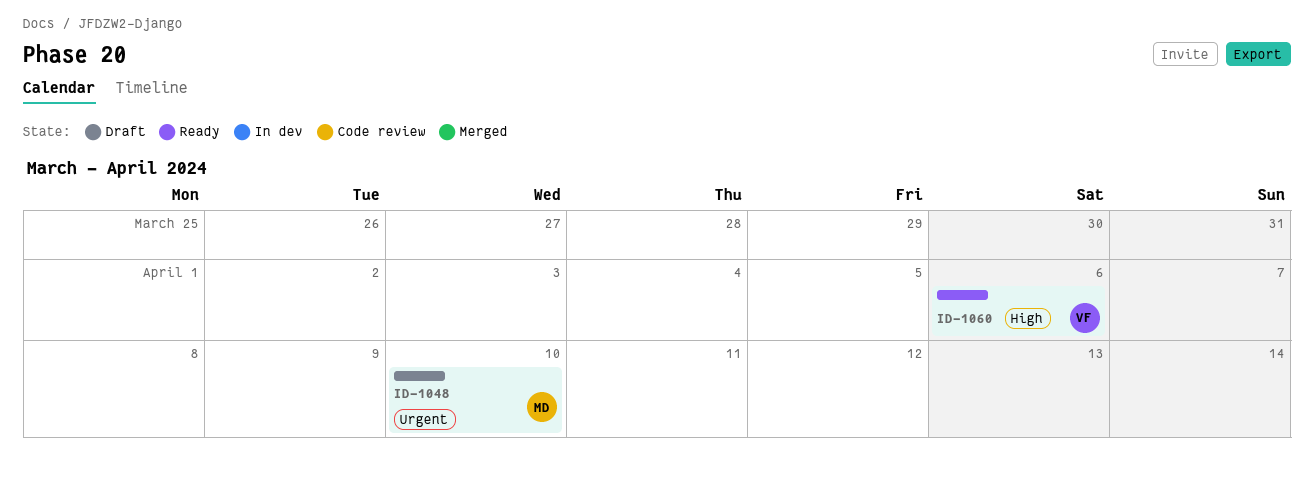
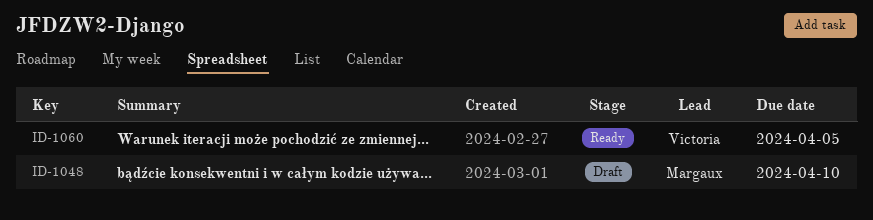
ID-1060, due: Apr 6 -> Apr 5

